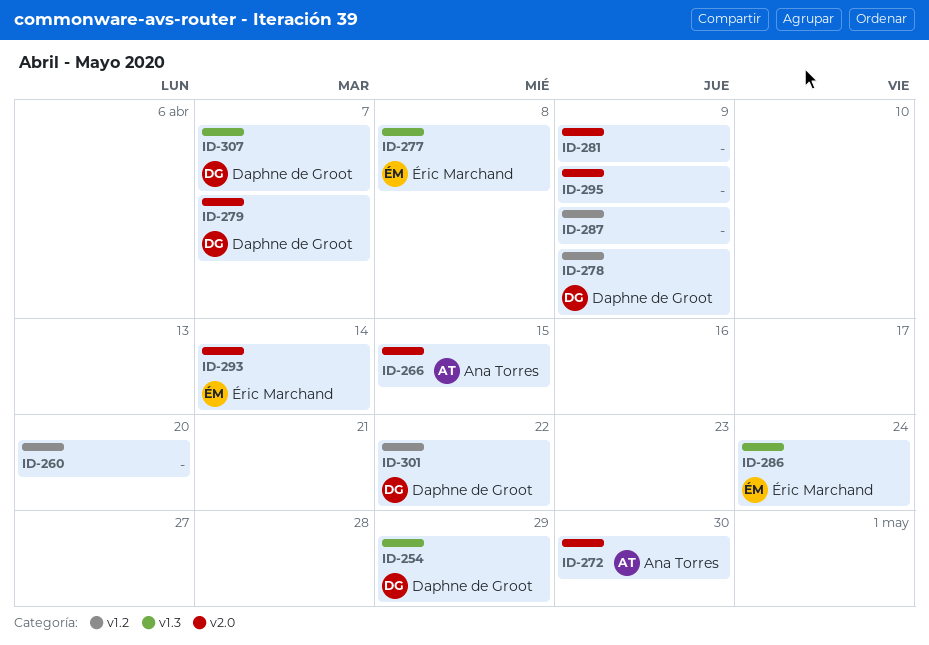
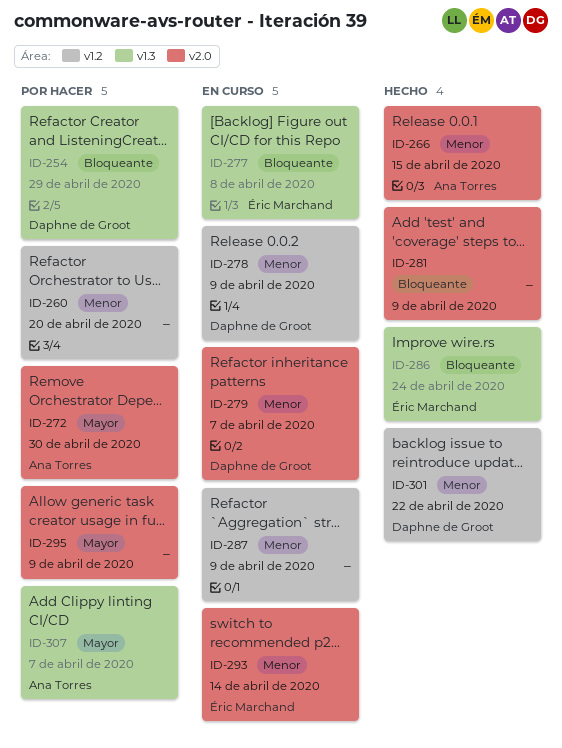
ID-307, owner: Daphne de Groot -> Ana Torres

